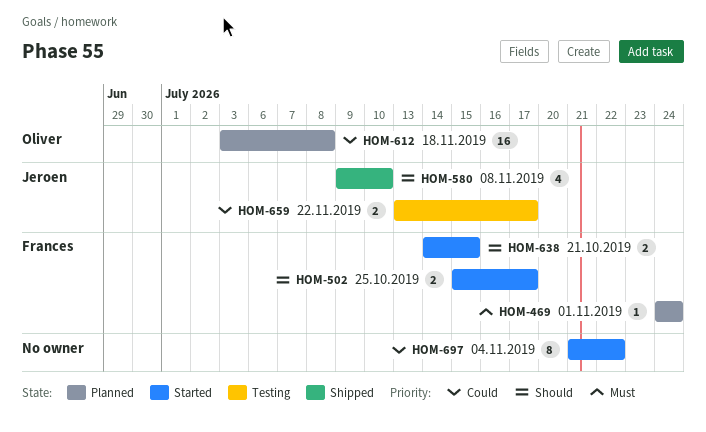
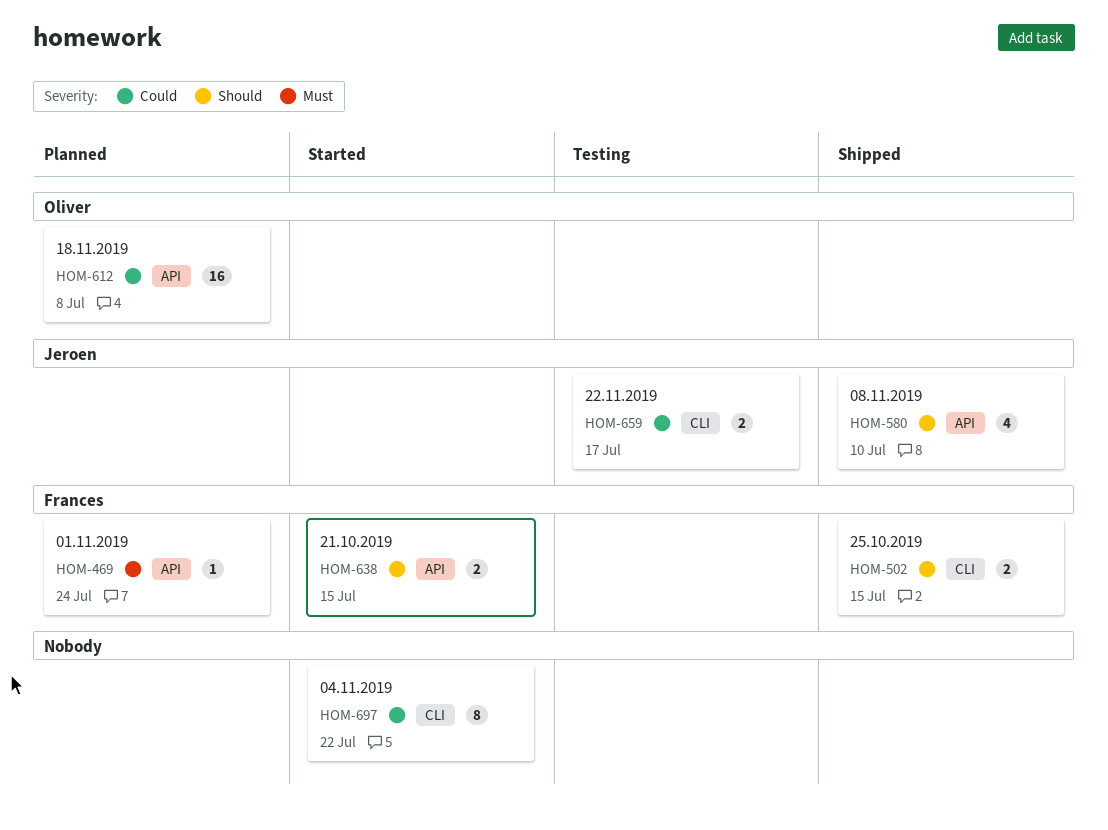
HOM-502, status: Started -> Shipped
HOM-502, due: Jul 17 -> Jul 15

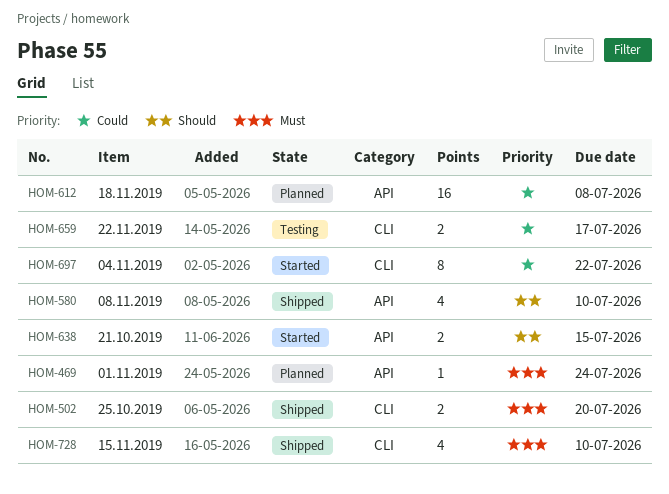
HOM-502, priority: Should -> Must
HOM-502, due: Jul 15 -> Jul 20
HOM-728: none -> present

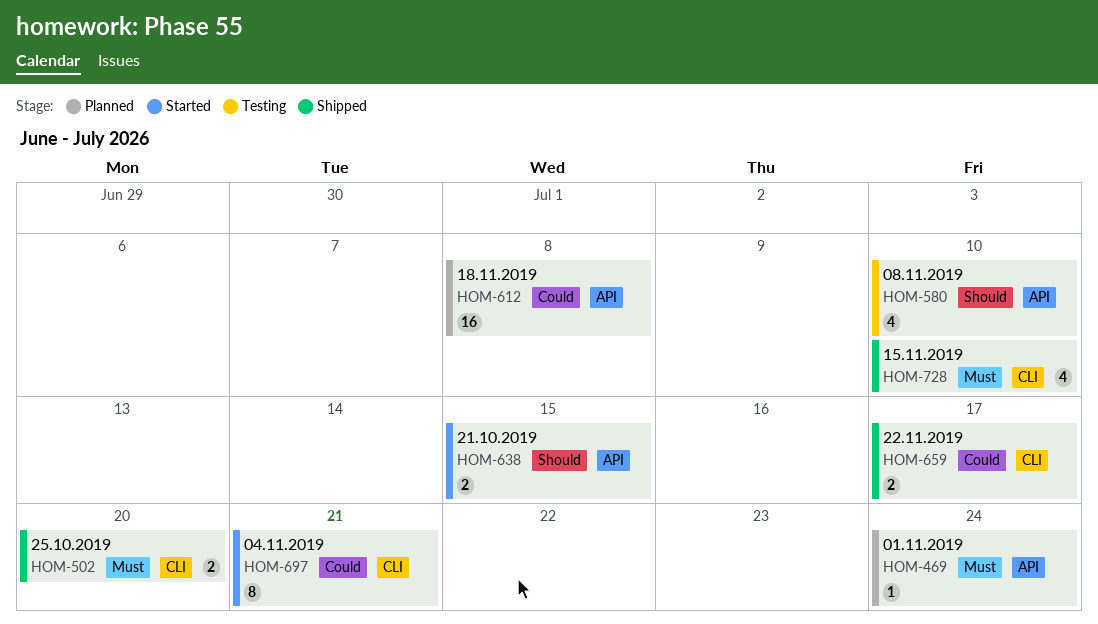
HOM-580, status: Shipped -> Testing
HOM-659, status: Testing -> Shipped
HOM-697, due: Jul 22 -> Jul 21

